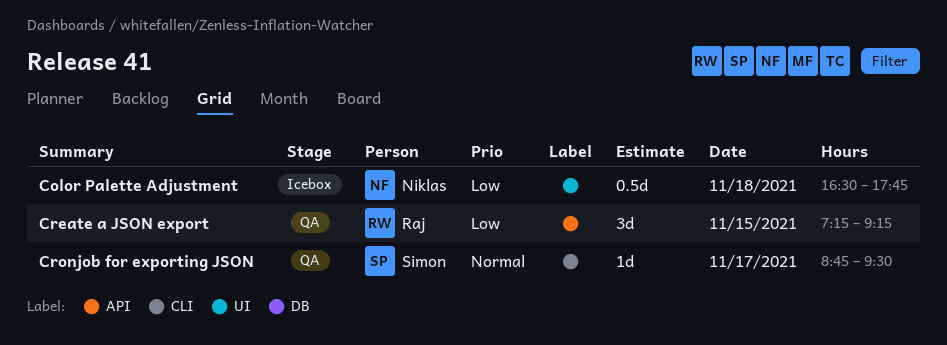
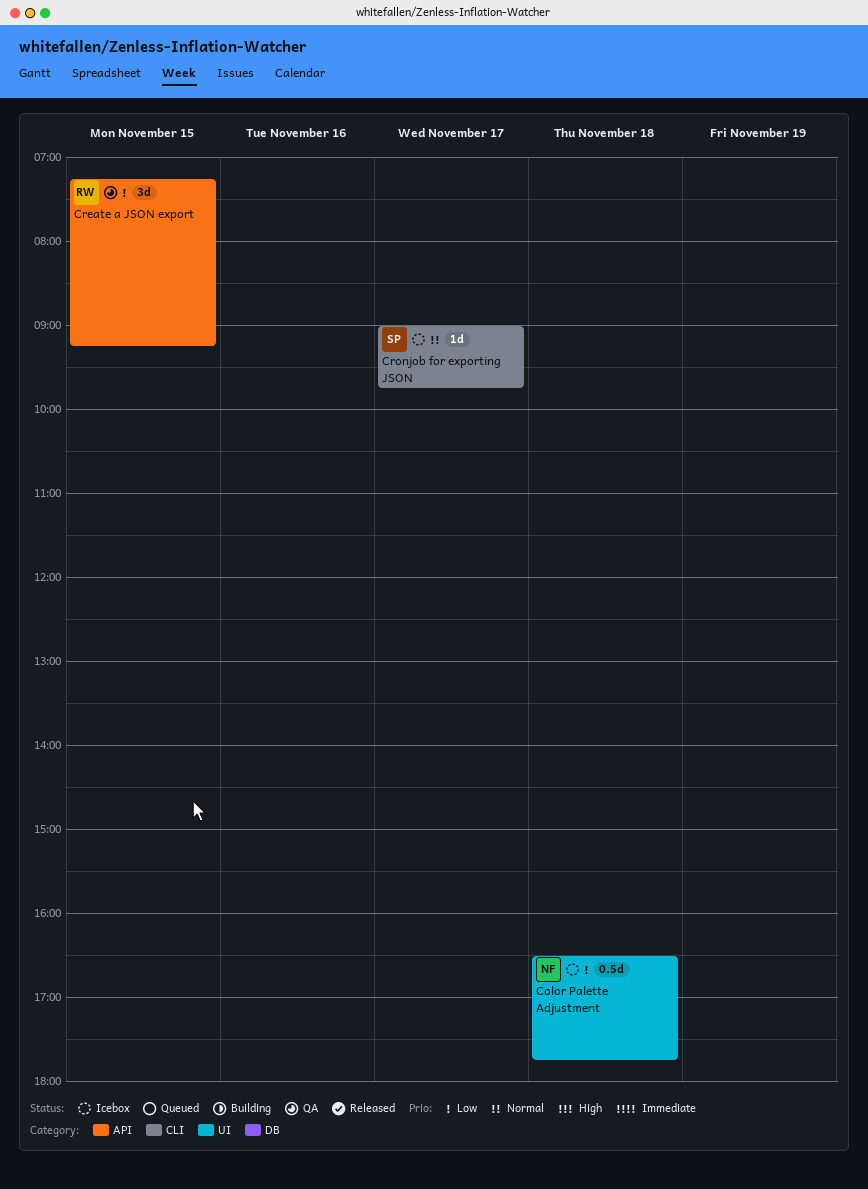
Cronjob for exporting JSON, status: QA -> Icebox
Cronjob for exporting JSON, begins: 08:45 -> 09:00
Cronjob for exporting JSON, ends: 09:30 -> 09:45

